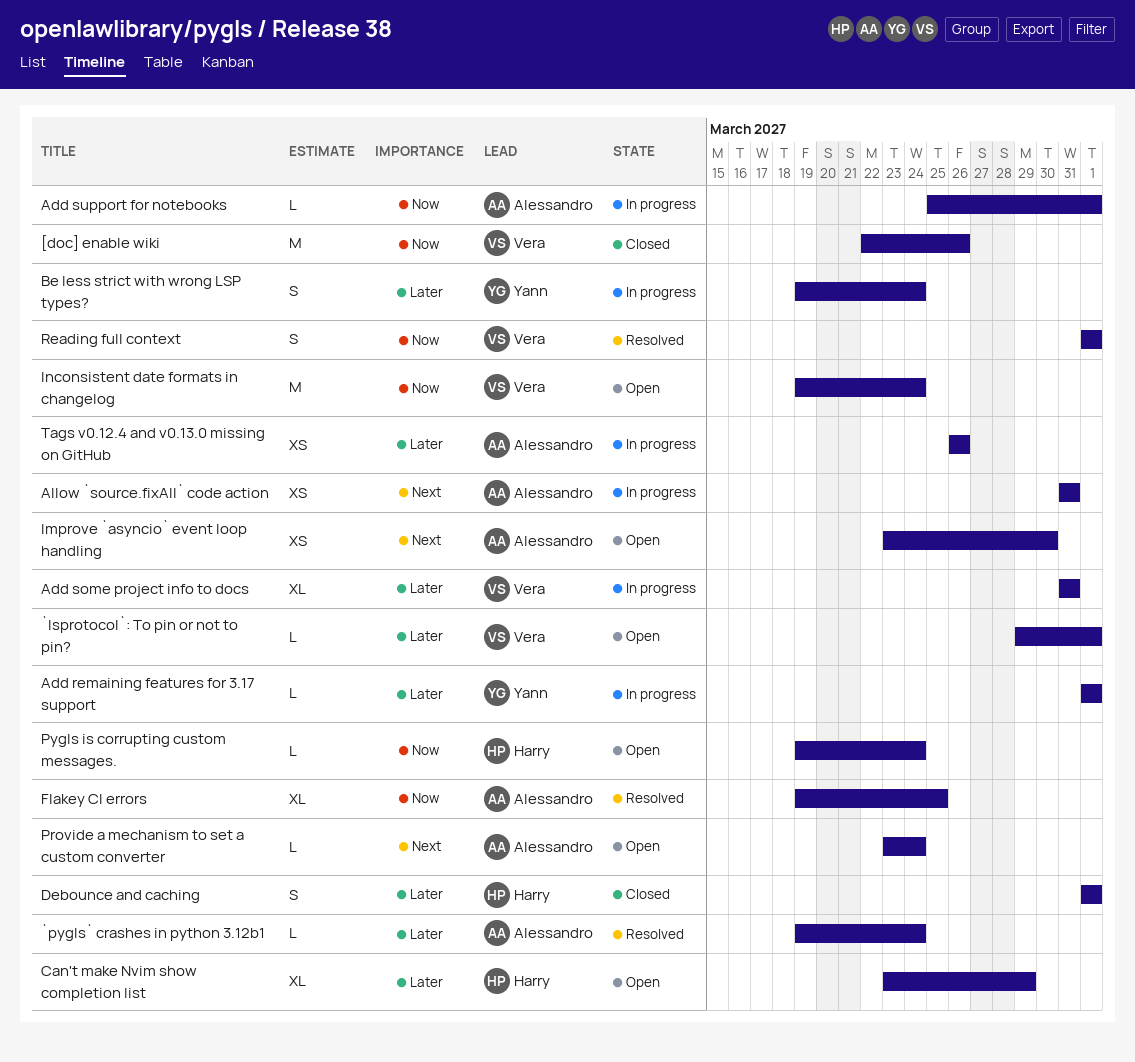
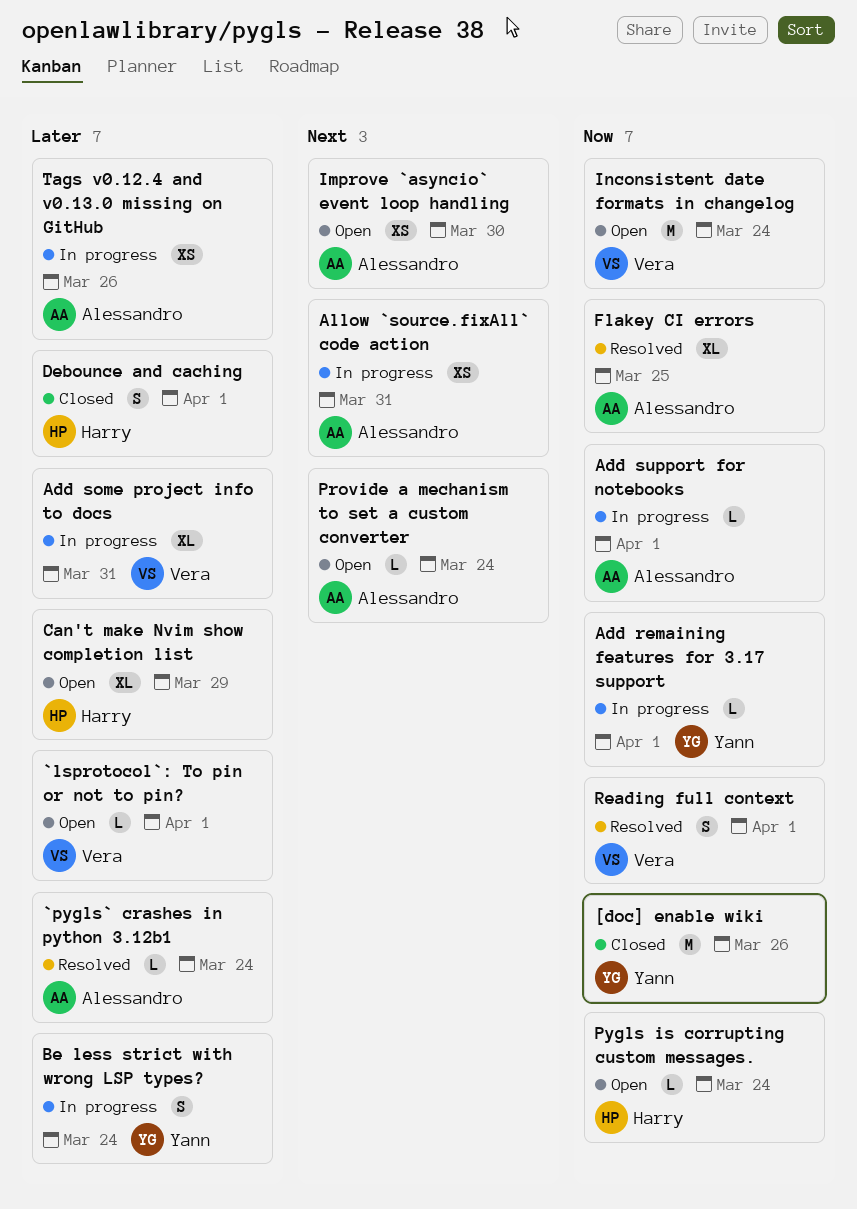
[doc] enable wiki, owner: Vera -> Yann
Add remaining features for 3.17 support, priority: Later -> Now

